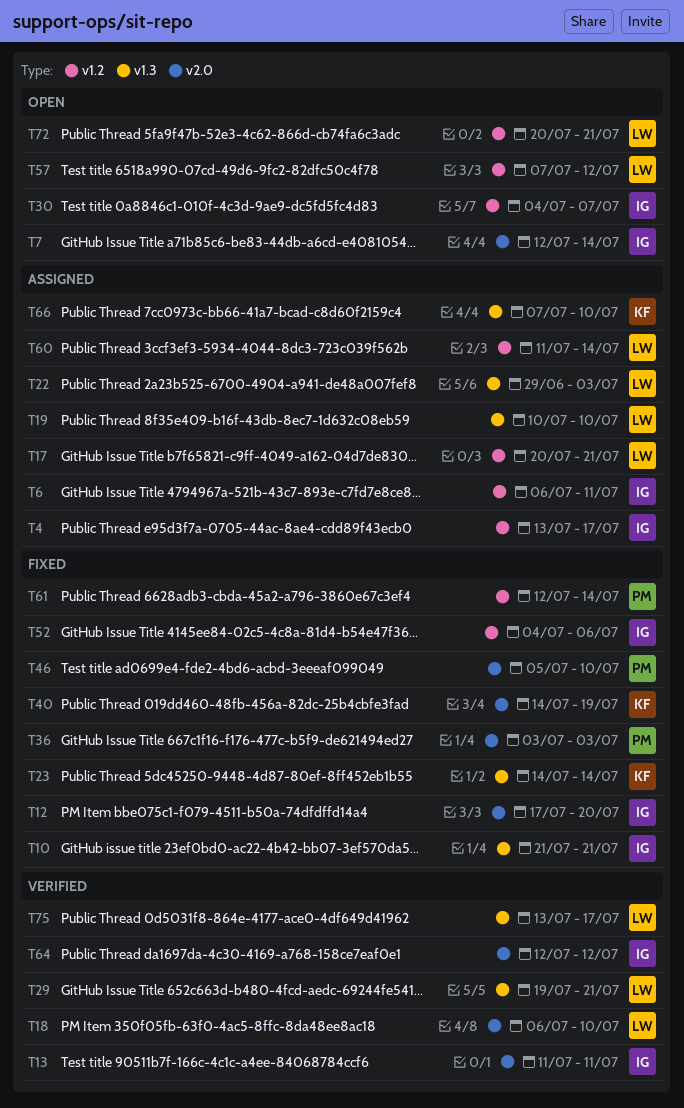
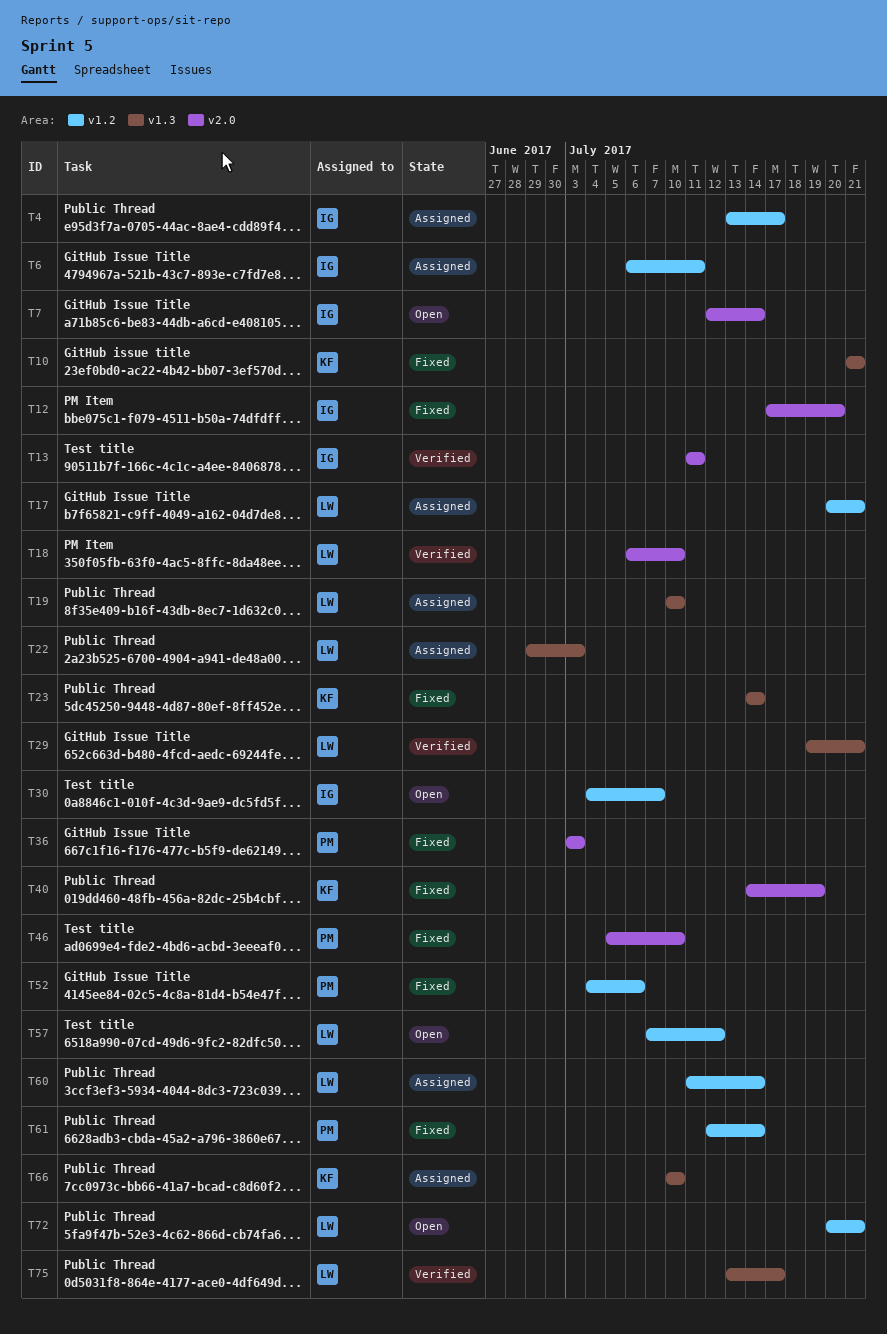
T10, owner: IG -> KF
T52, owner: IG -> PM
T64: present -> none
T66, start: Jul 7 -> Jul 10

